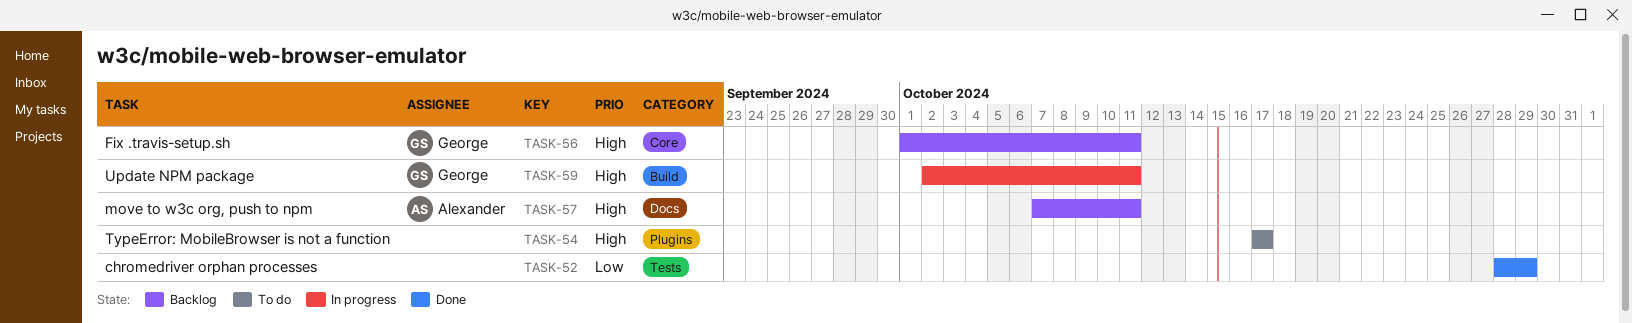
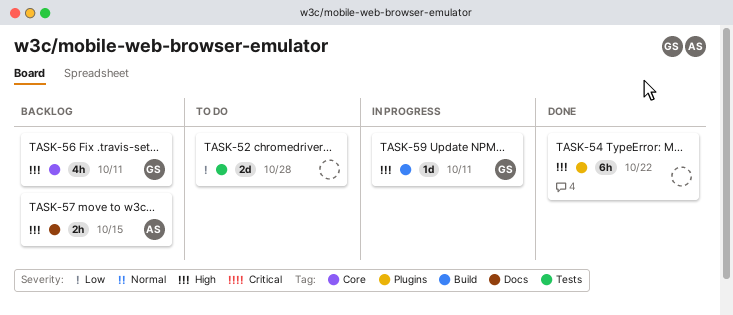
TASK-52, status: Done -> To do
TASK-52, due: Oct 29 -> Oct 28
TASK-54, status: To do -> Done
TASK-54, due: Oct 17 -> Oct 22
TASK-57, due: Oct 11 -> Oct 15

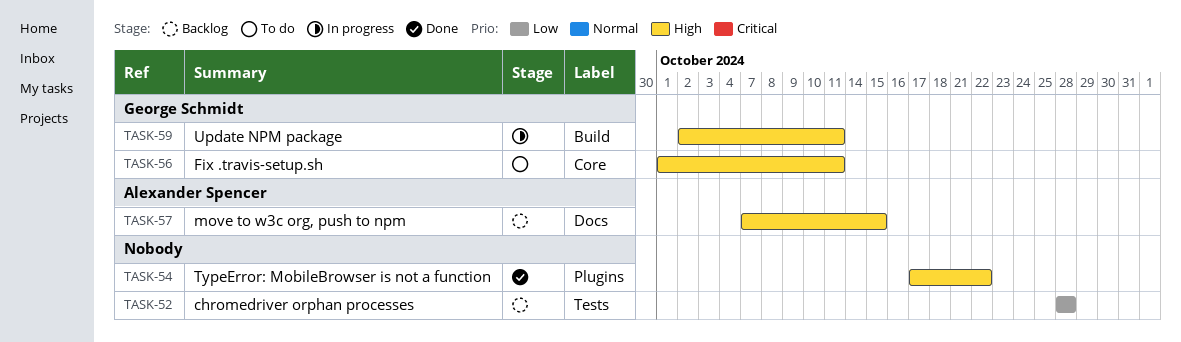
TASK-52, status: To do -> Backlog
TASK-56, status: Backlog -> To do

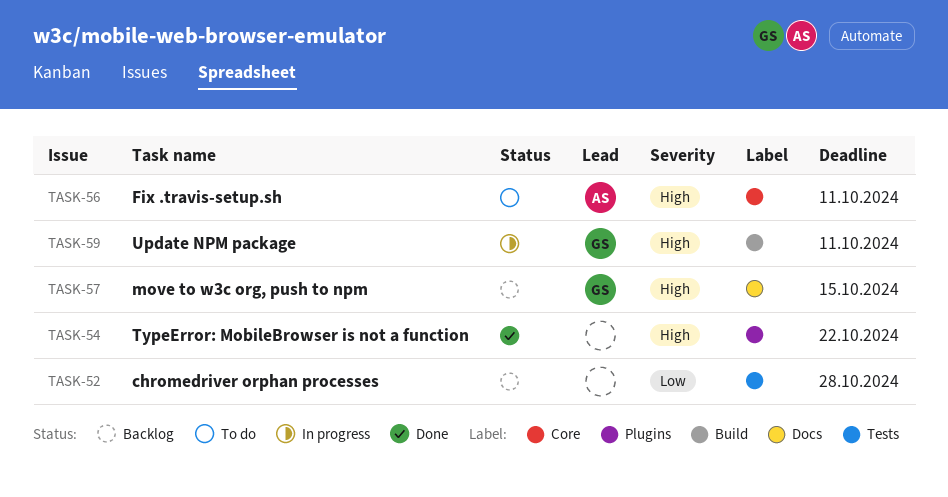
TASK-56, owner: George Schmidt -> Alexander Spencer
TASK-57, owner: Alexander Spencer -> George Schmidt

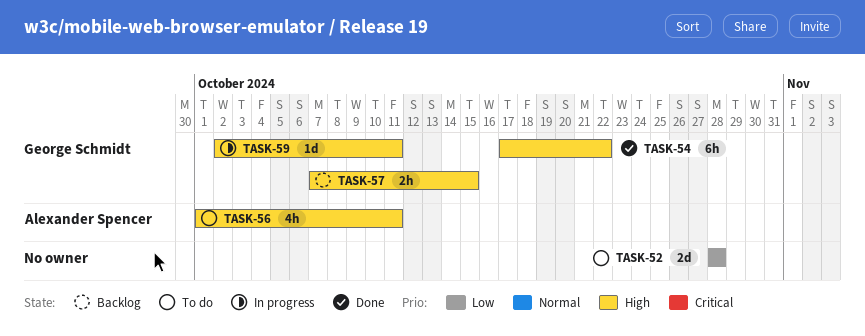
TASK-52, status: Backlog -> To do
TASK-54, owner: none -> George Schmidt

